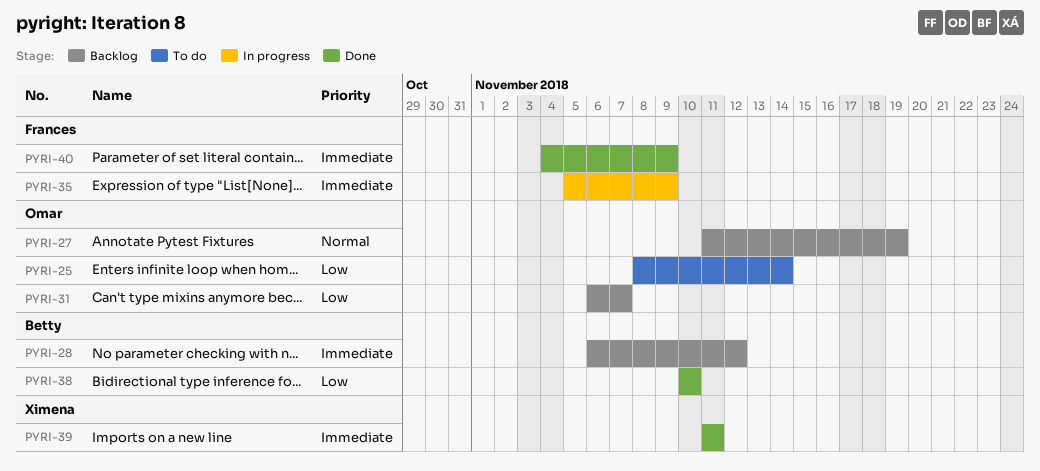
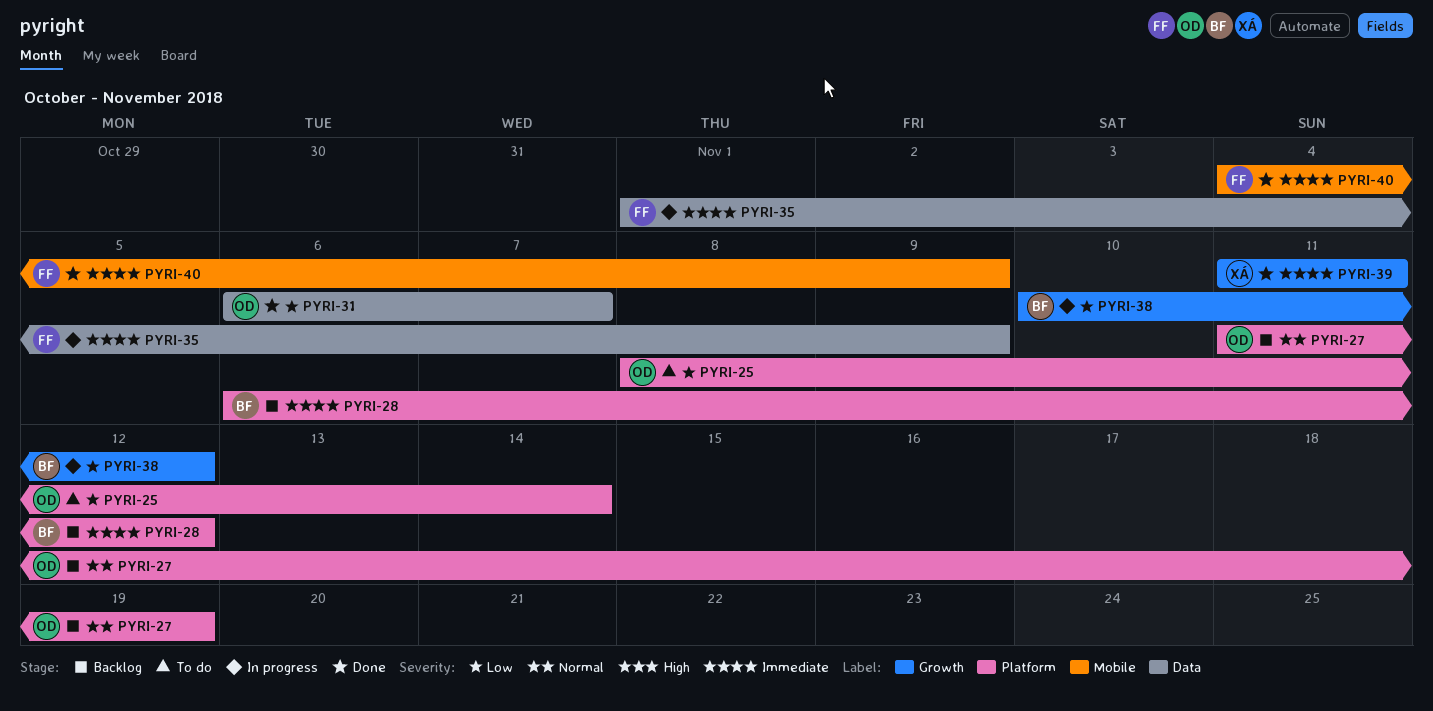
PYRI-31, status: Backlog -> Done
PYRI-35, start: Nov 5 -> Nov 1
PYRI-38, status: Done -> In progress
PYRI-38, due: Nov 10 -> Nov 12

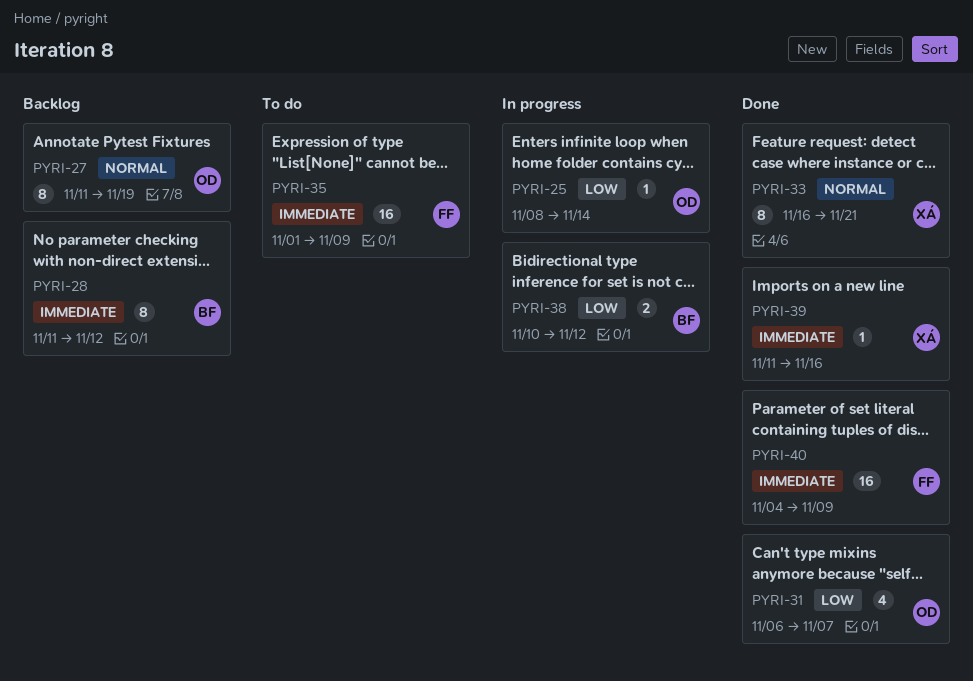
PYRI-25, status: To do -> In progress
PYRI-28, start: Nov 6 -> Nov 11
PYRI-33: none -> present
PYRI-35, status: In progress -> To do
PYRI-39, due: Nov 11 -> Nov 16

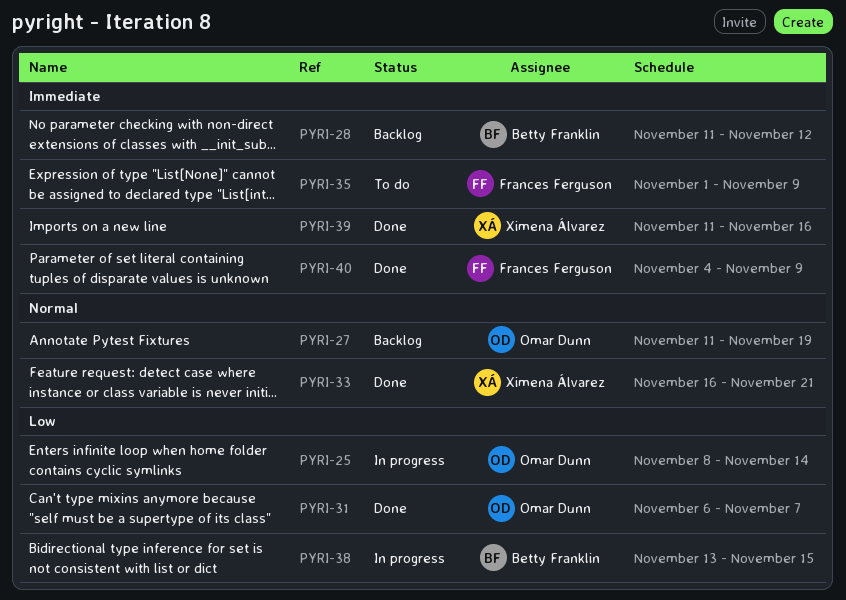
PYRI-38, start: Nov 10 -> Nov 13
PYRI-38, due: Nov 12 -> Nov 15

